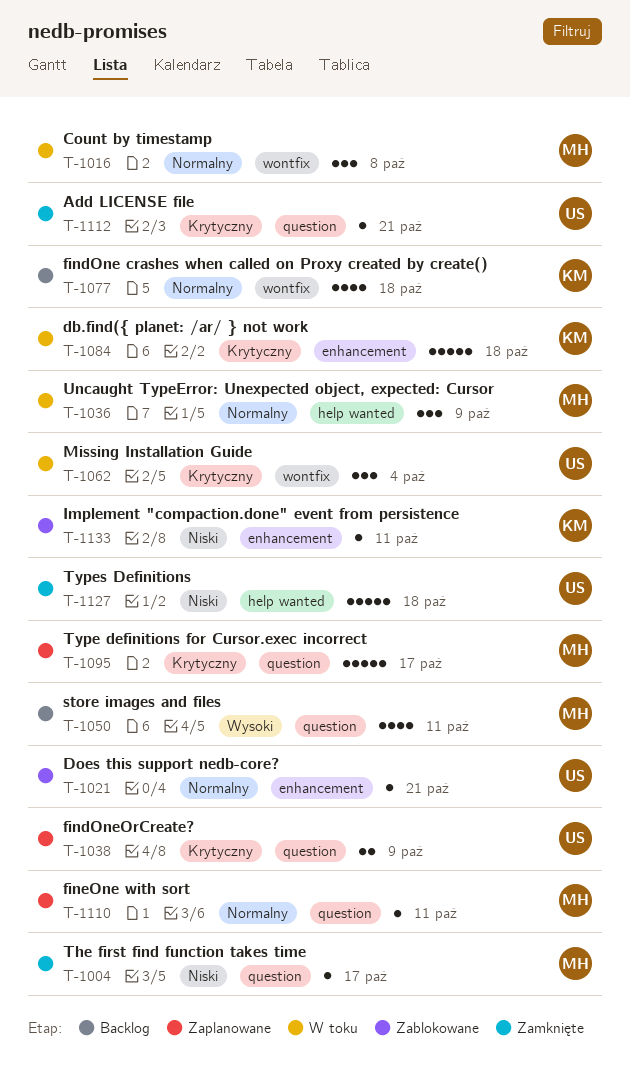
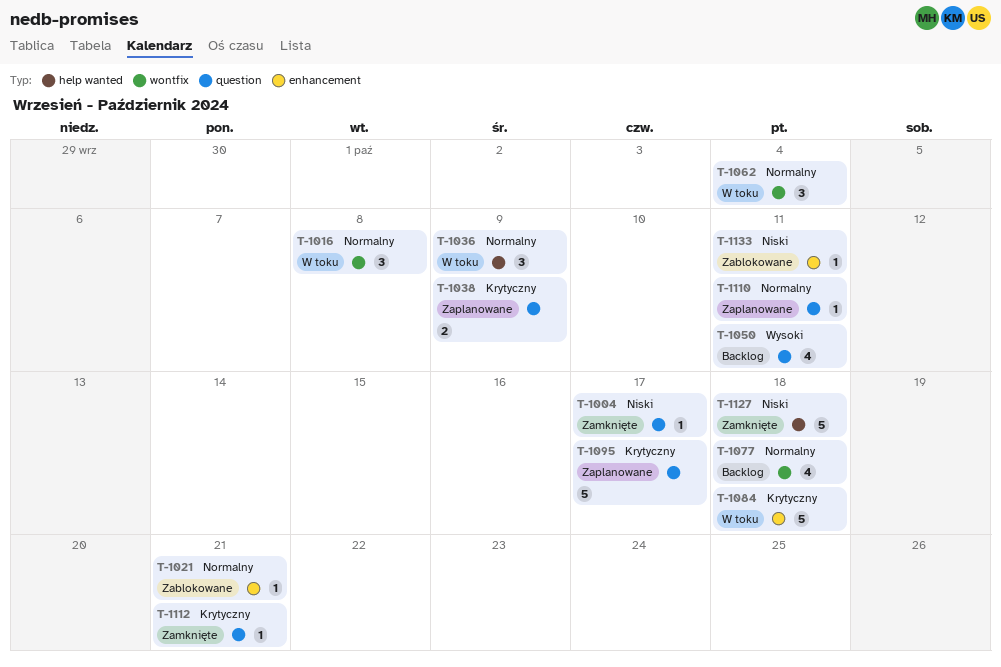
T-1062, priority: Krytyczny -> Normalny

